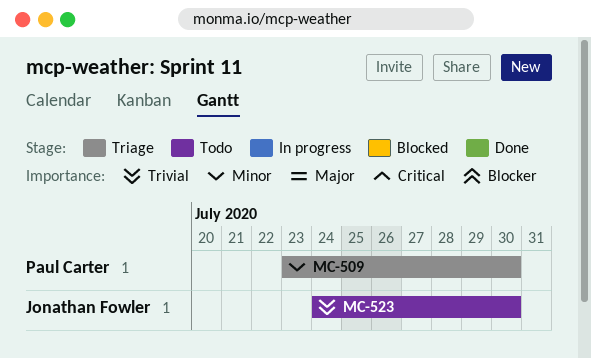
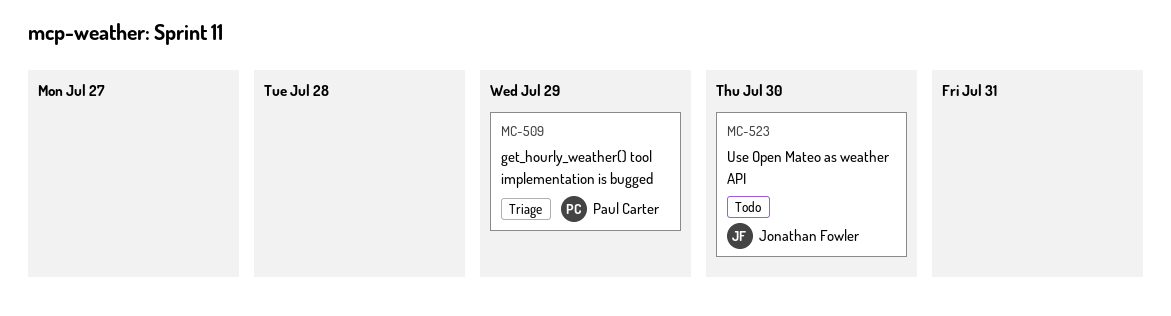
MC-509, due: Jul 30 -> Jul 29

